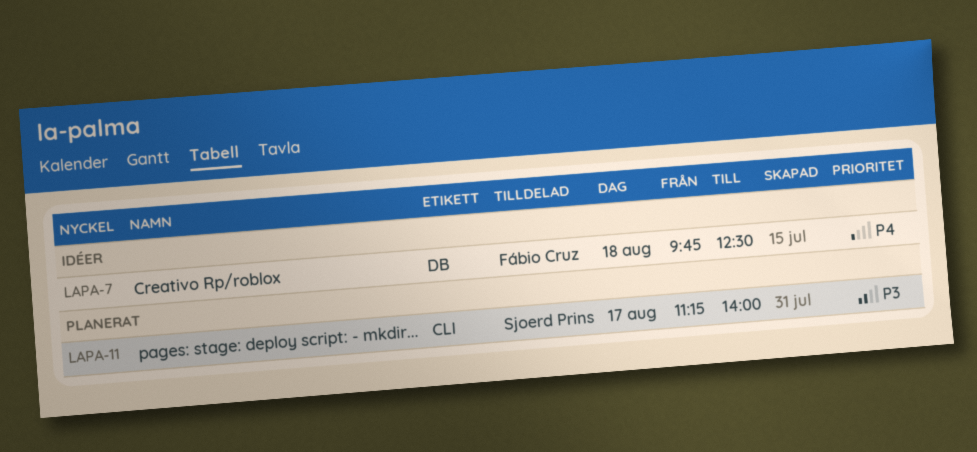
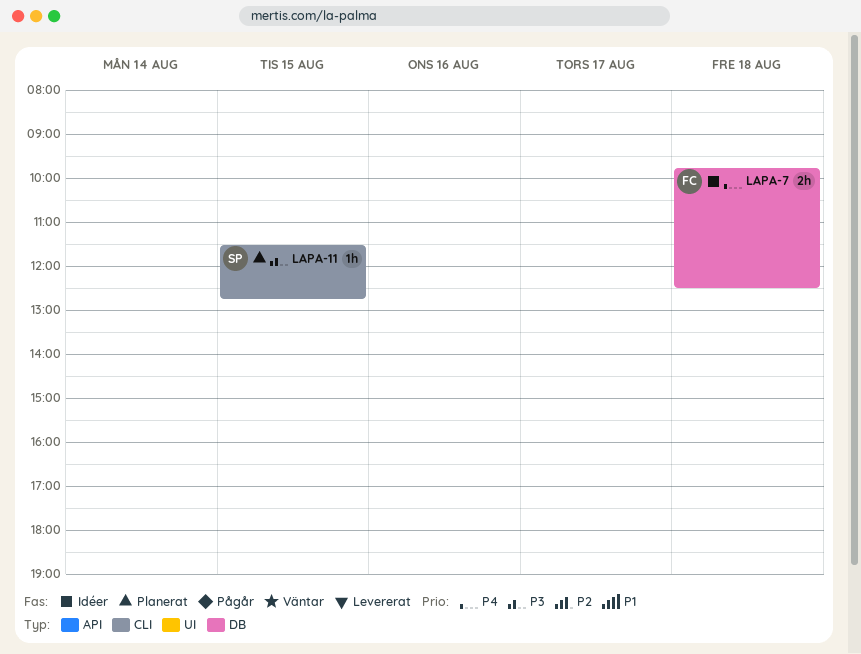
LAPA-11, day: Aug 17 -> Aug 15
LAPA-11, begins: 11:15 -> 11:30
LAPA-11, ends: 14:00 -> 12:45

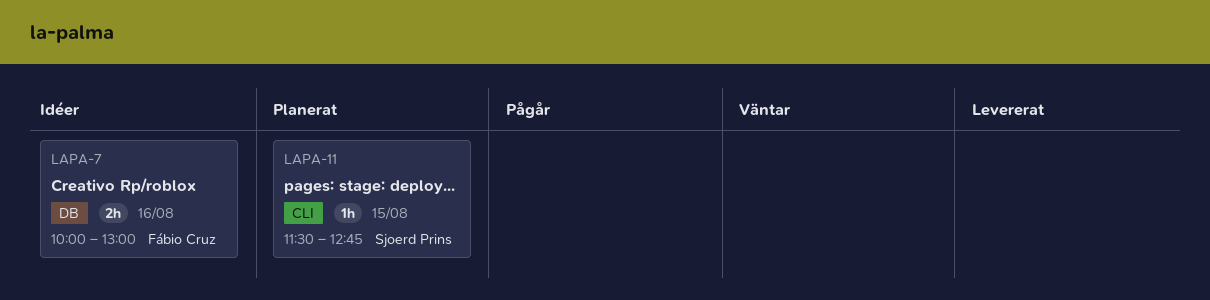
LAPA-7, day: Aug 18 -> Aug 16
LAPA-7, begins: 09:45 -> 10:00
LAPA-7, ends: 12:30 -> 13:00

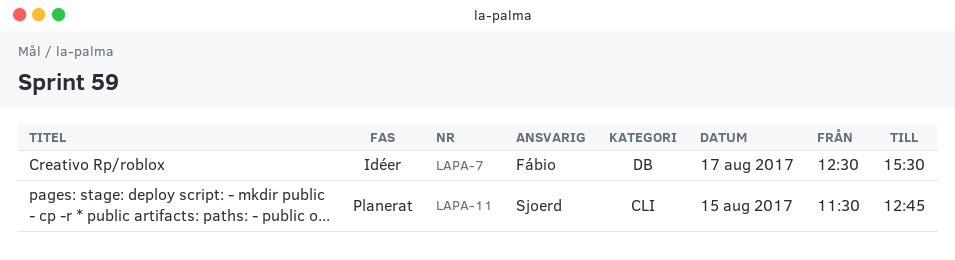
LAPA-7, day: Aug 16 -> Aug 17
LAPA-7, begins: 10:00 -> 12:30
LAPA-7, ends: 13:00 -> 15:30

